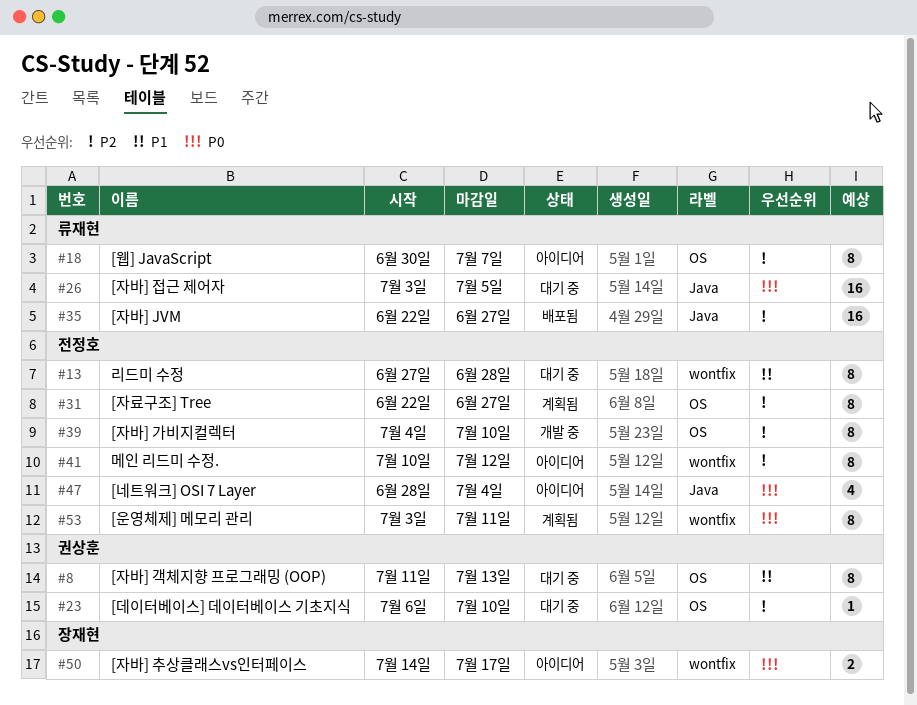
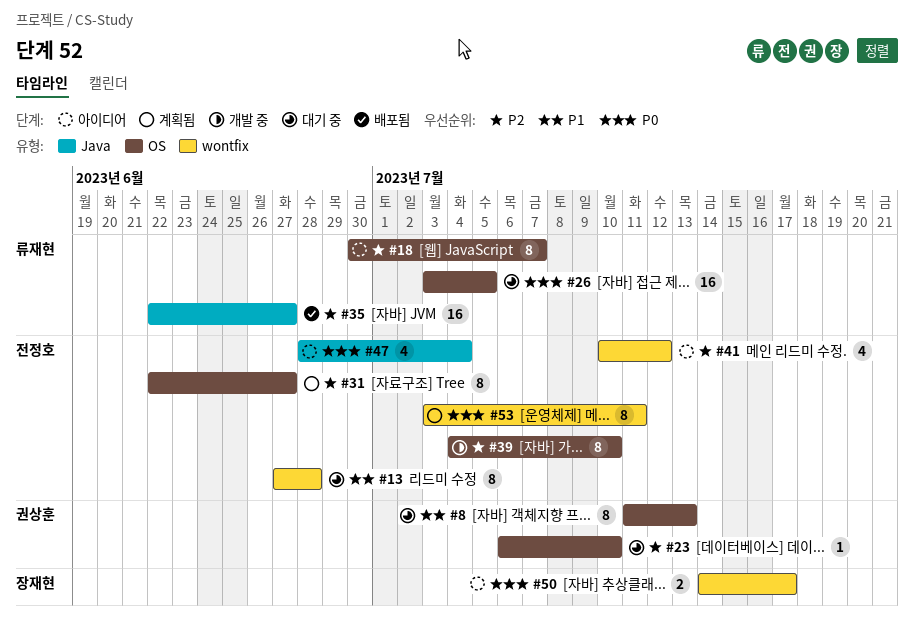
#26, label: Java -> OS
#41, estimate: 8 -> 4

